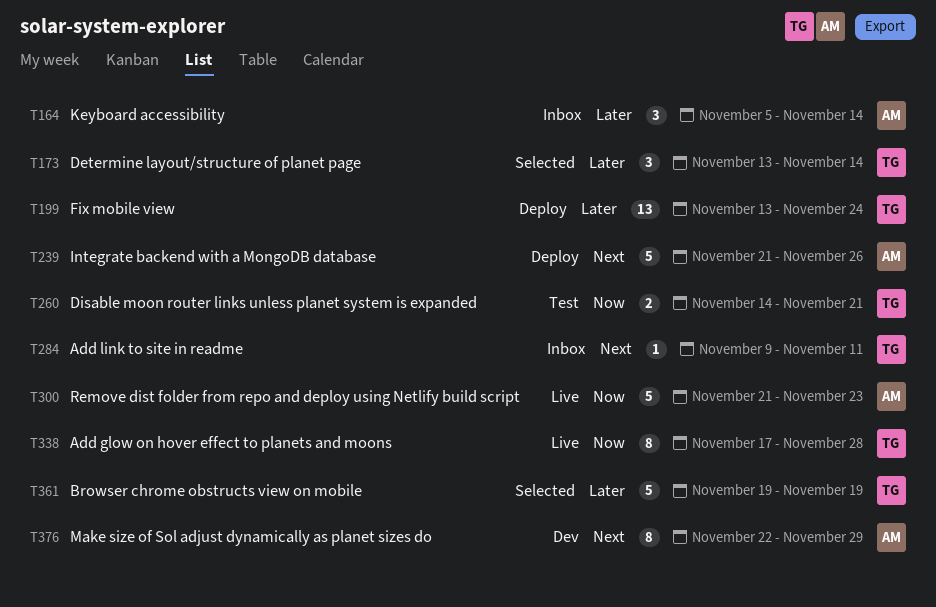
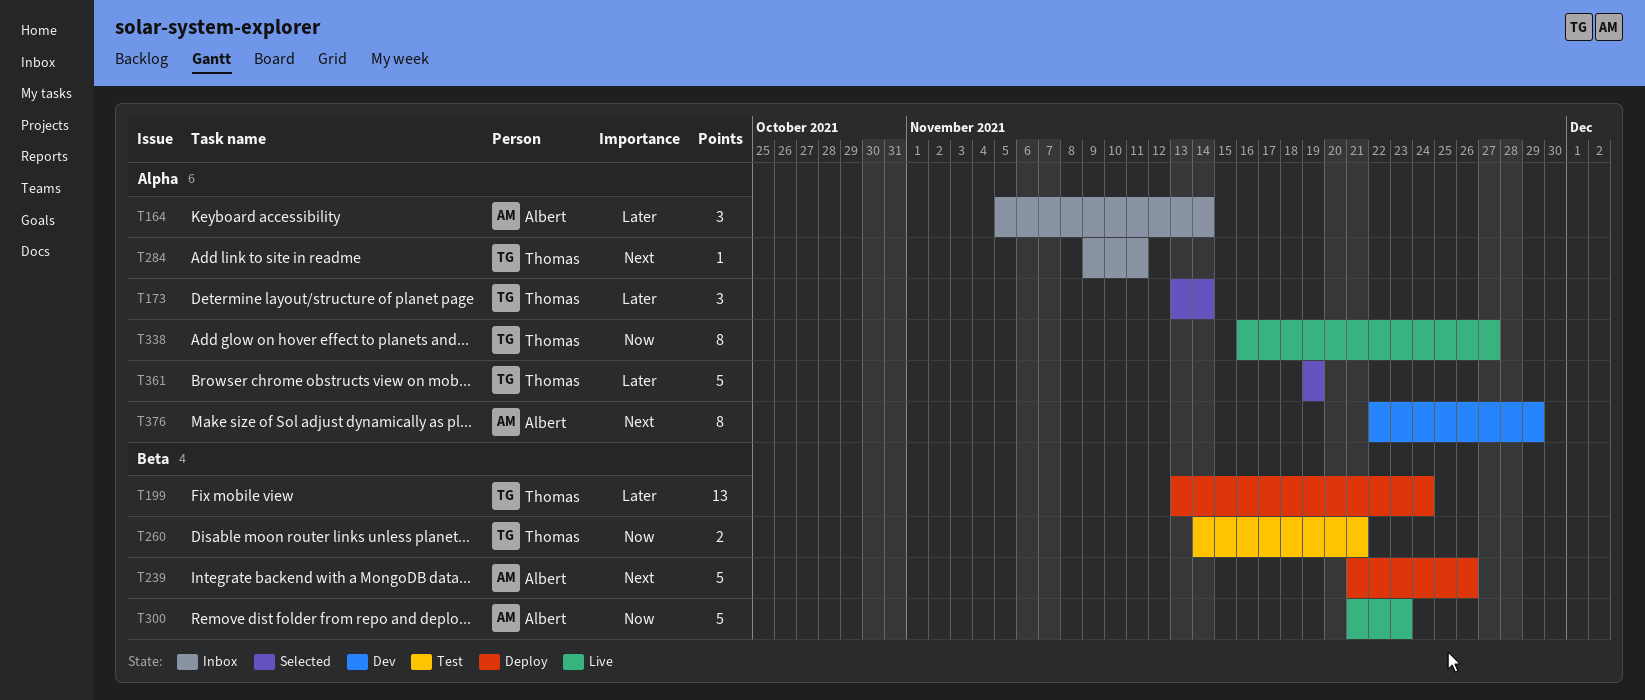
T338, start: Nov 17 -> Nov 16
T338, due: Nov 28 -> Nov 27

